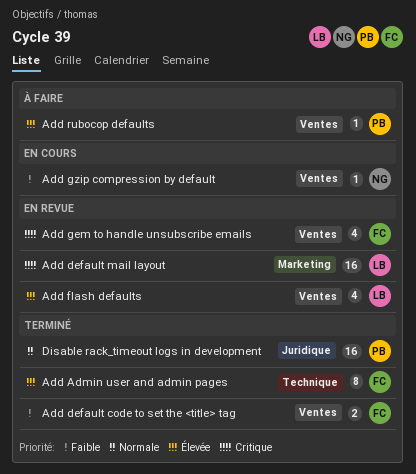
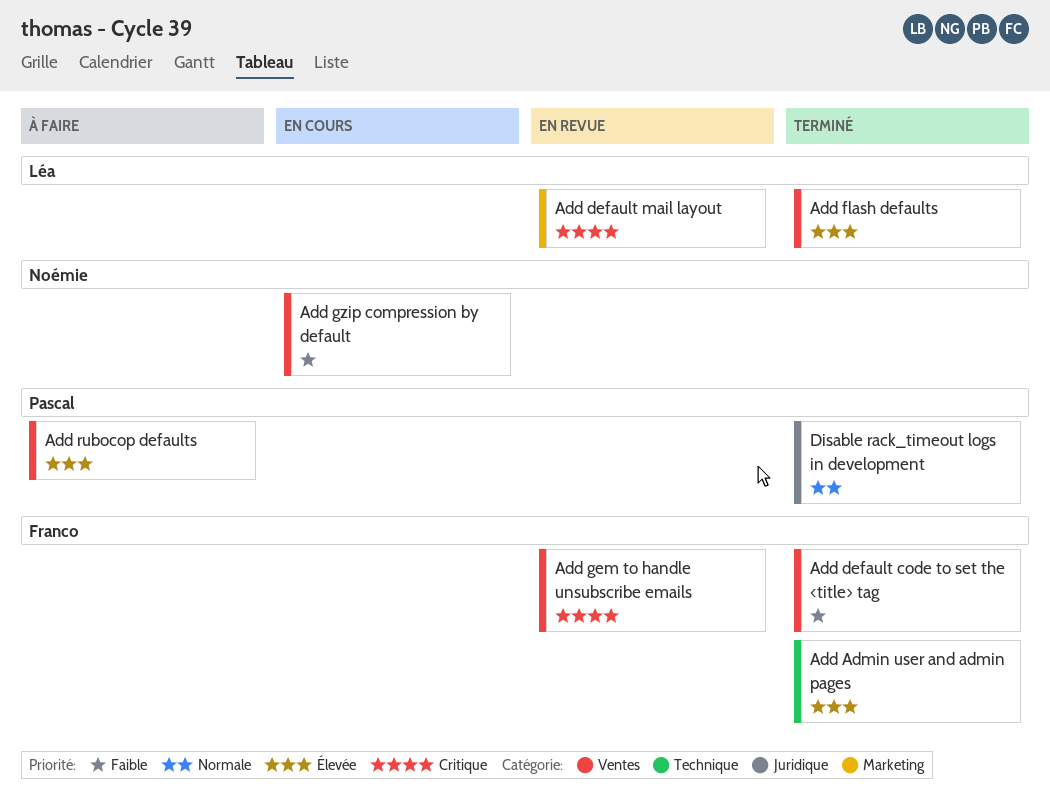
Add flash defaults, status: En revue -> Terminé

